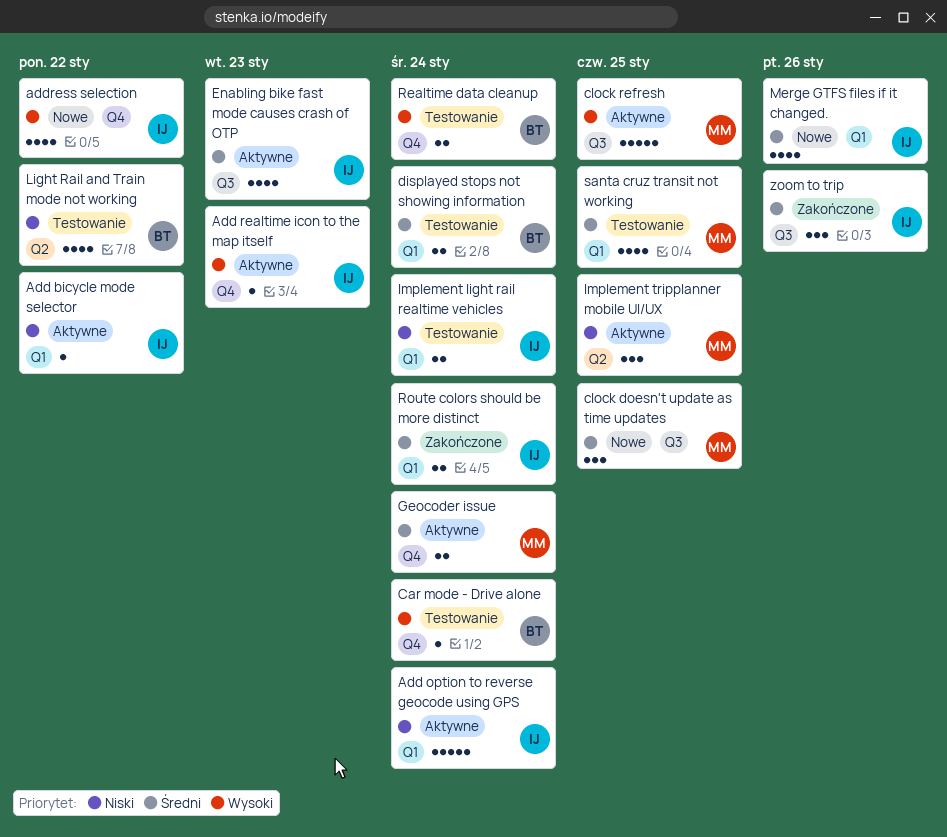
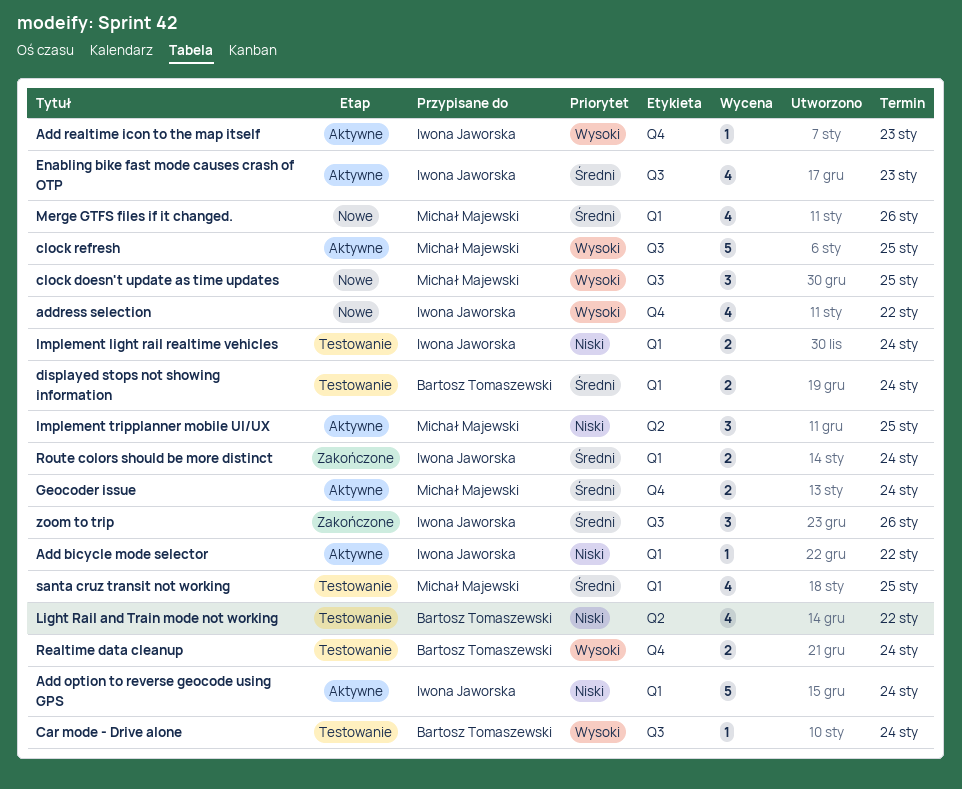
Car mode - Drive alone, label: Q4 -> Q3
clock doesn't update as time updates, priority: Średni -> Wysoki
Merge GTFS files if it changed., owner: Iwona Jaworska -> Michał Majewski

